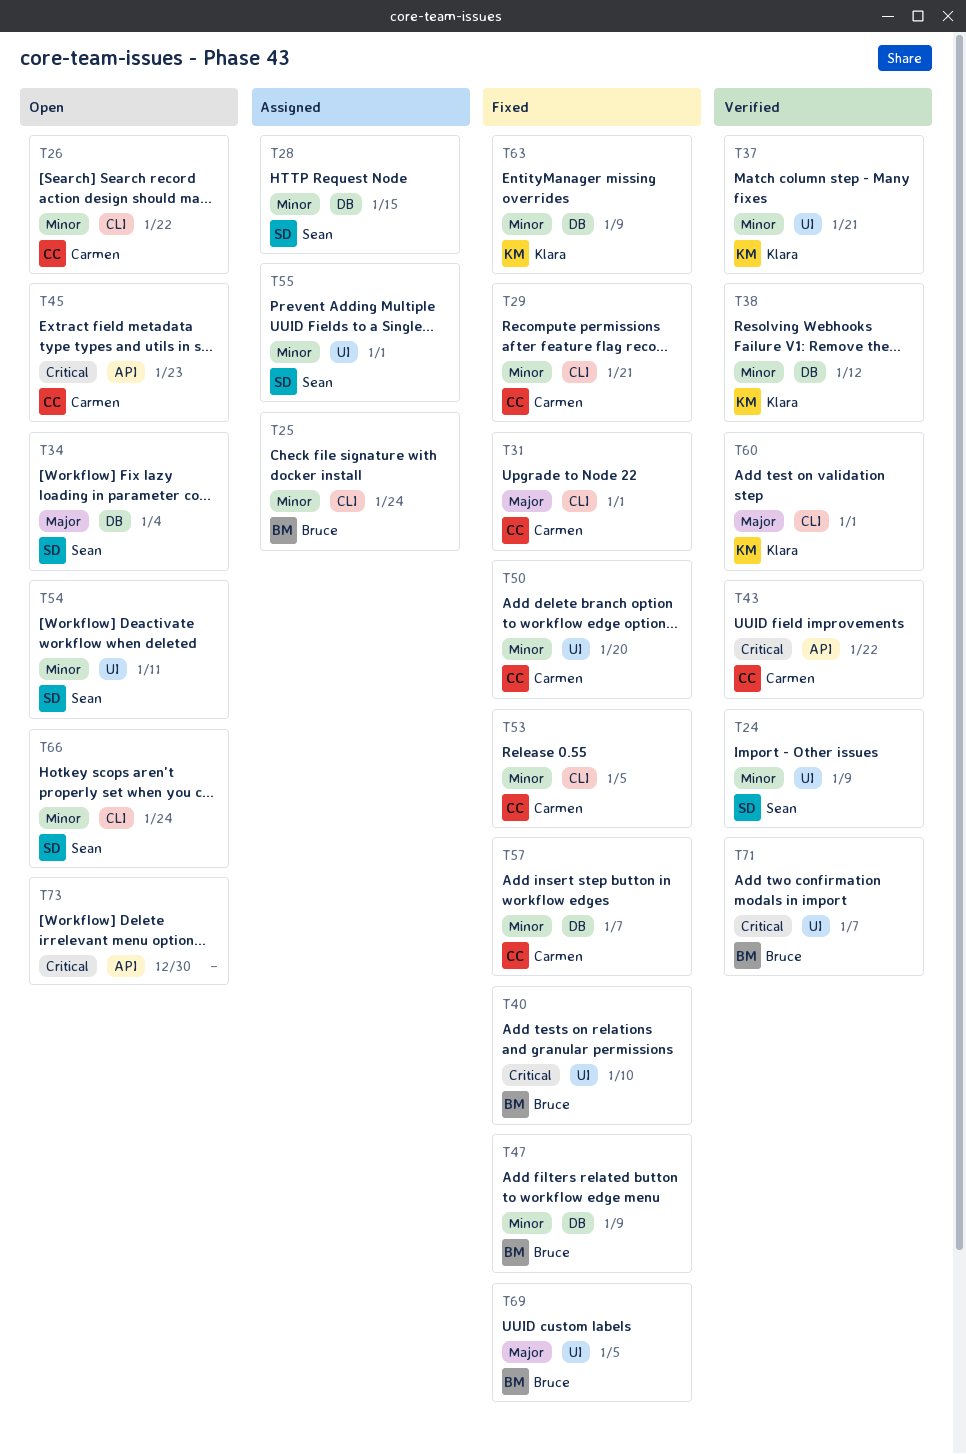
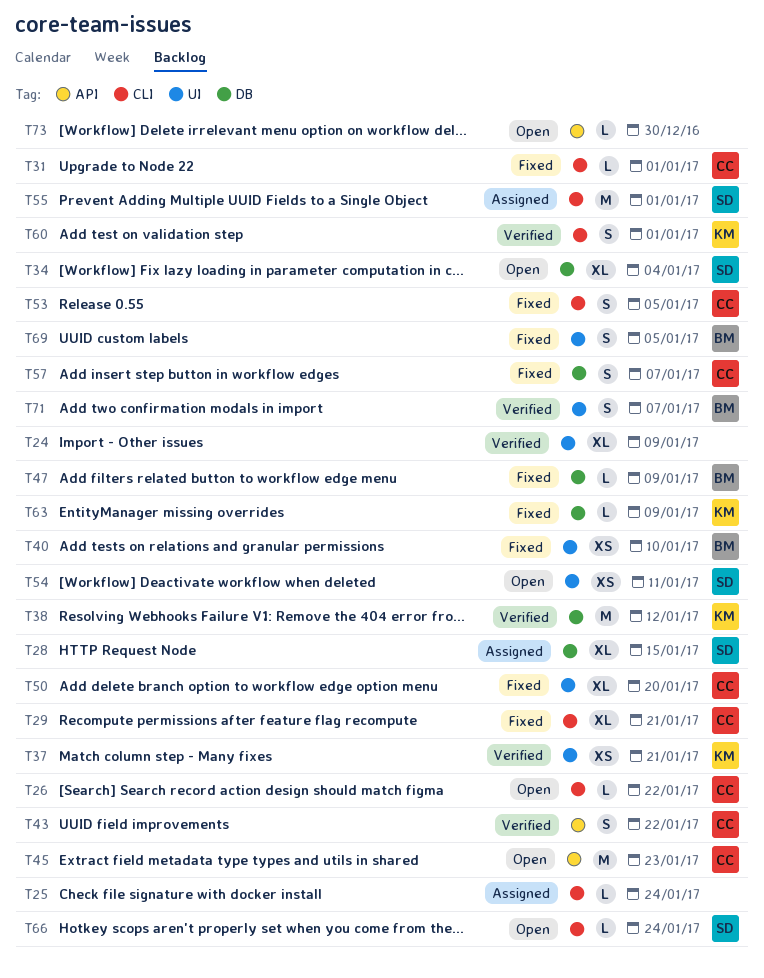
T24, owner: Sean -> none
T25, owner: Bruce -> none
T55, label: UI -> CLI

